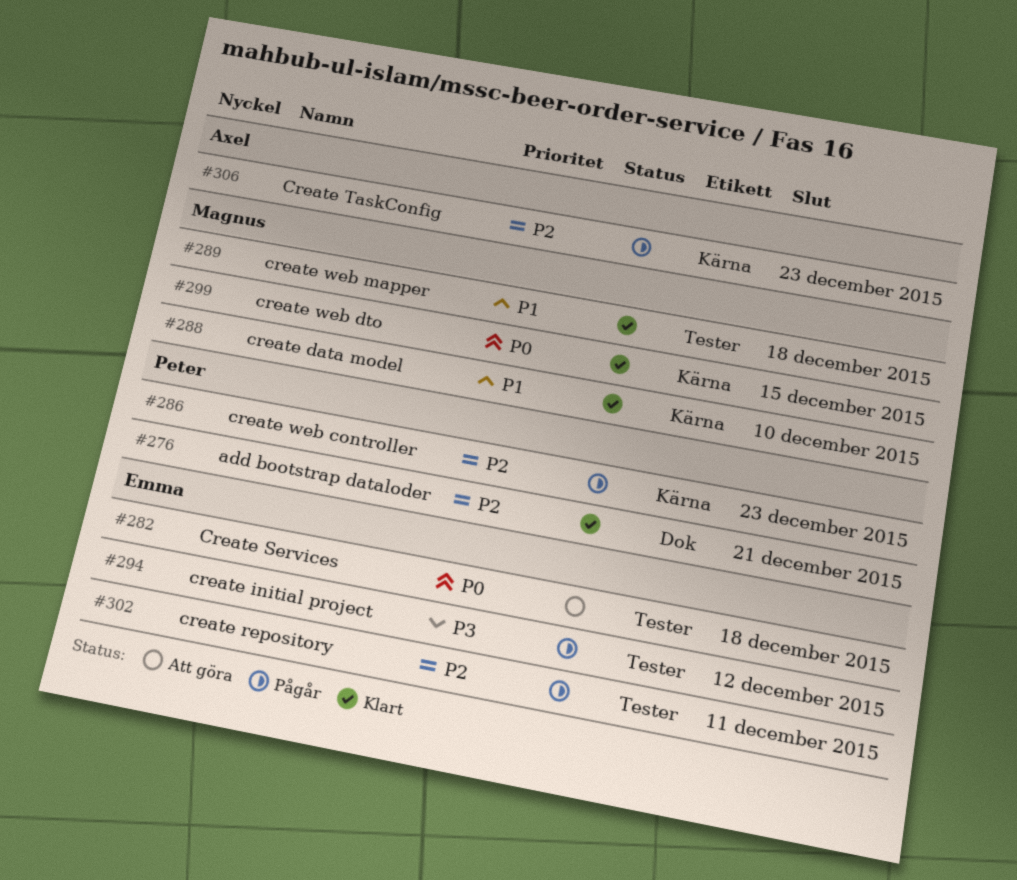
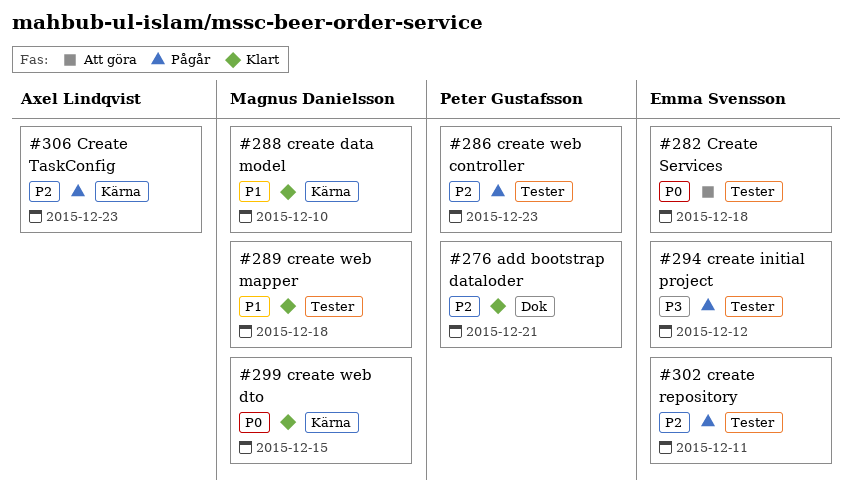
#286, label: Kärna -> Tester

